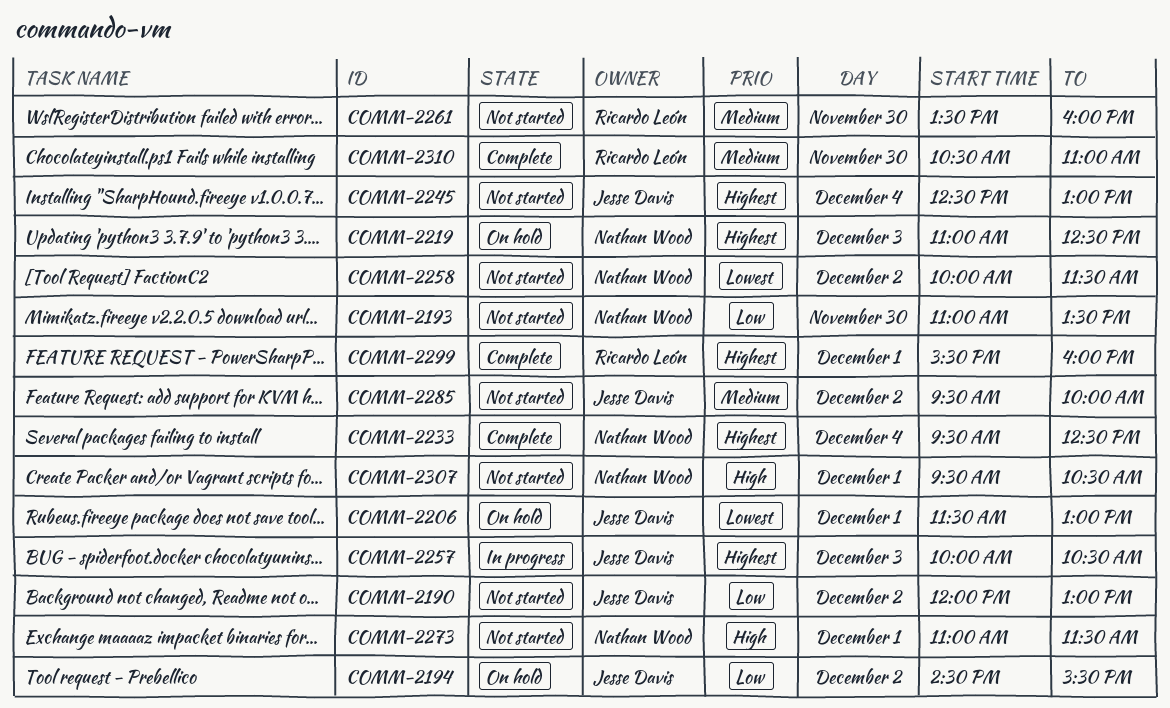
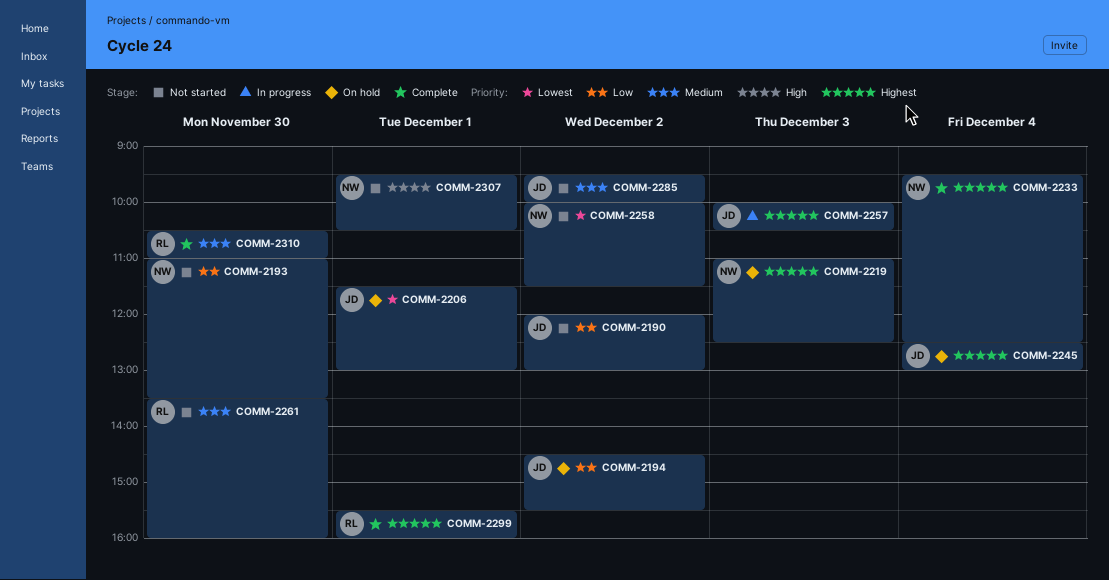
COMM-2245, status: Not started -> On hold
COMM-2273: present -> none

